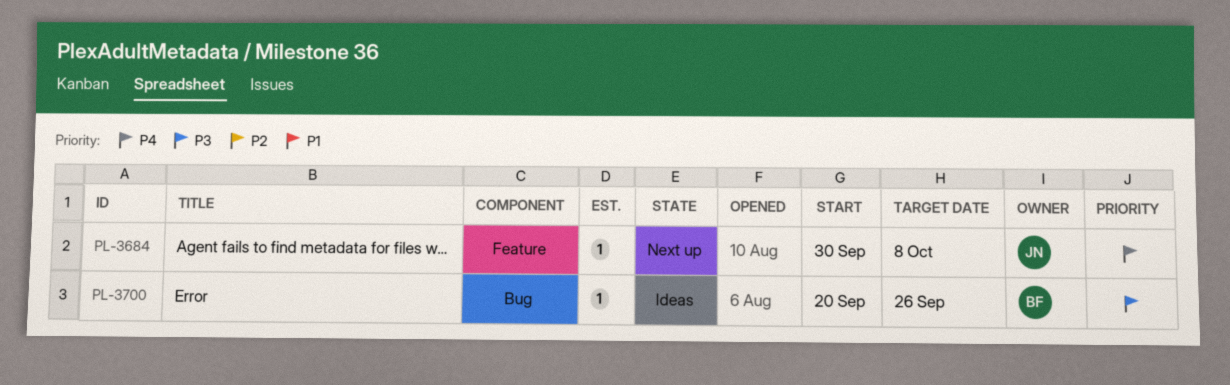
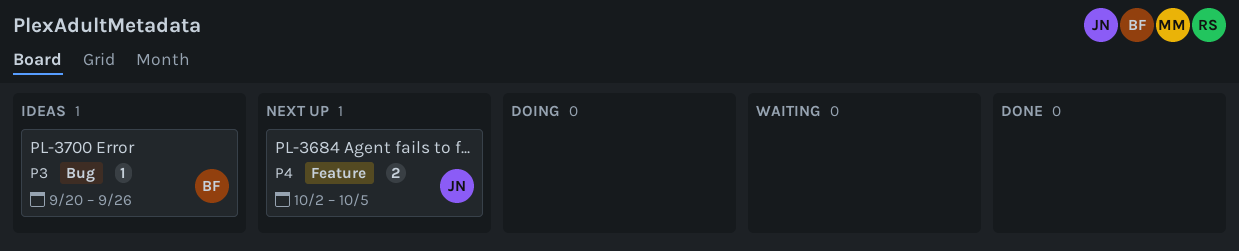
PL-3684, estimate: 1 -> 2
PL-3684, start: Sep 30 -> Oct 2
PL-3684, due: Oct 8 -> Oct 5

